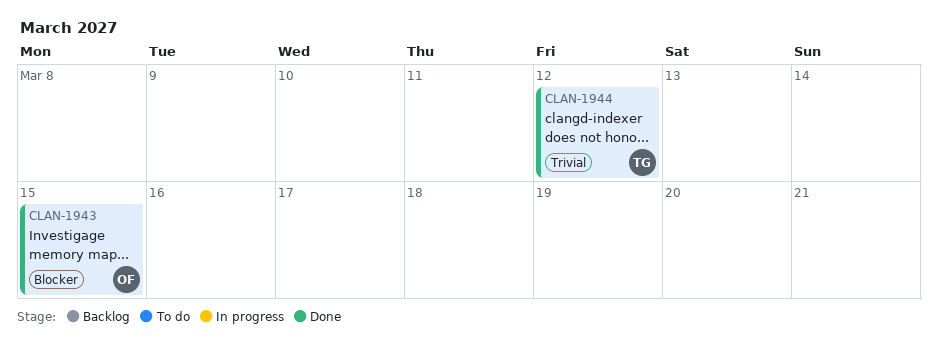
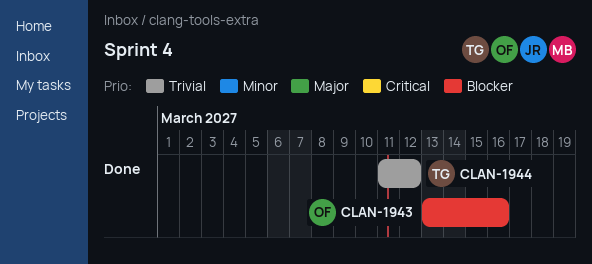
CLAN-1943, due: Mar 15 -> Mar 16

